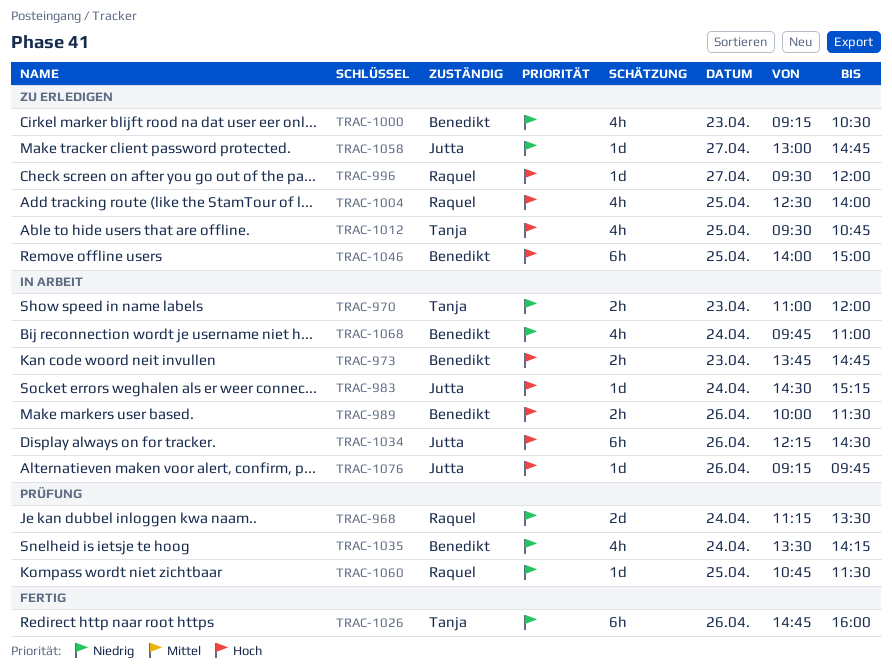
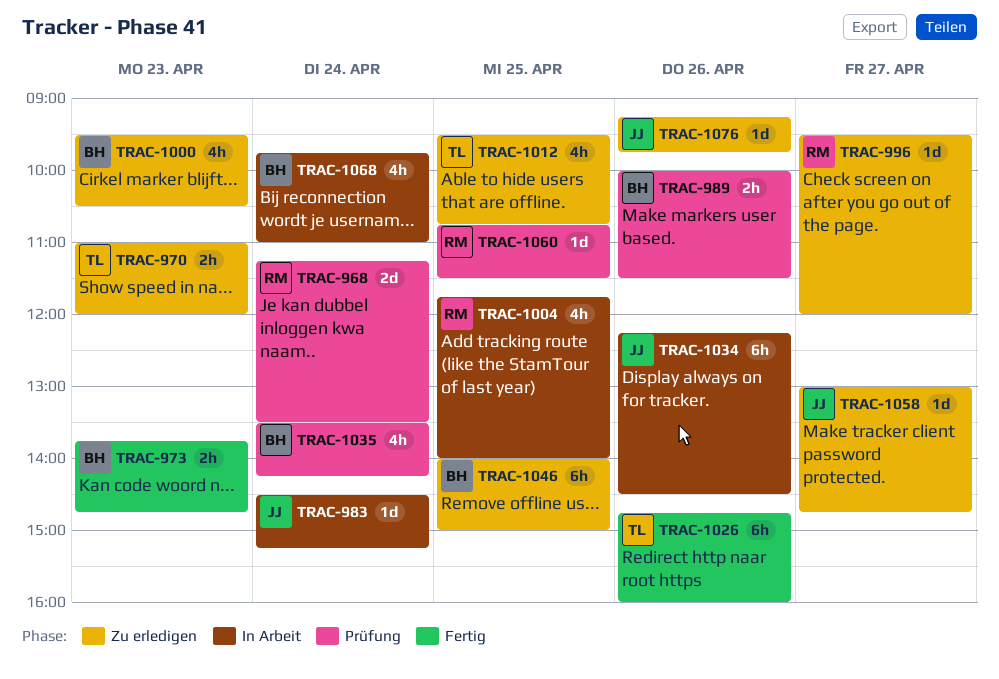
TRAC-970, status: In Arbeit -> Zu erledigen
TRAC-973, status: In Arbeit -> Fertig
TRAC-989, status: In Arbeit -> Prüfung
TRAC-1000, begins: 09:15 -> 09:30
TRAC-1004, status: Zu erledigen -> In Arbeit
TRAC-1004, begins: 12:30 -> 11:45
TRAC-1076, status: In Arbeit -> Zu erledigen

